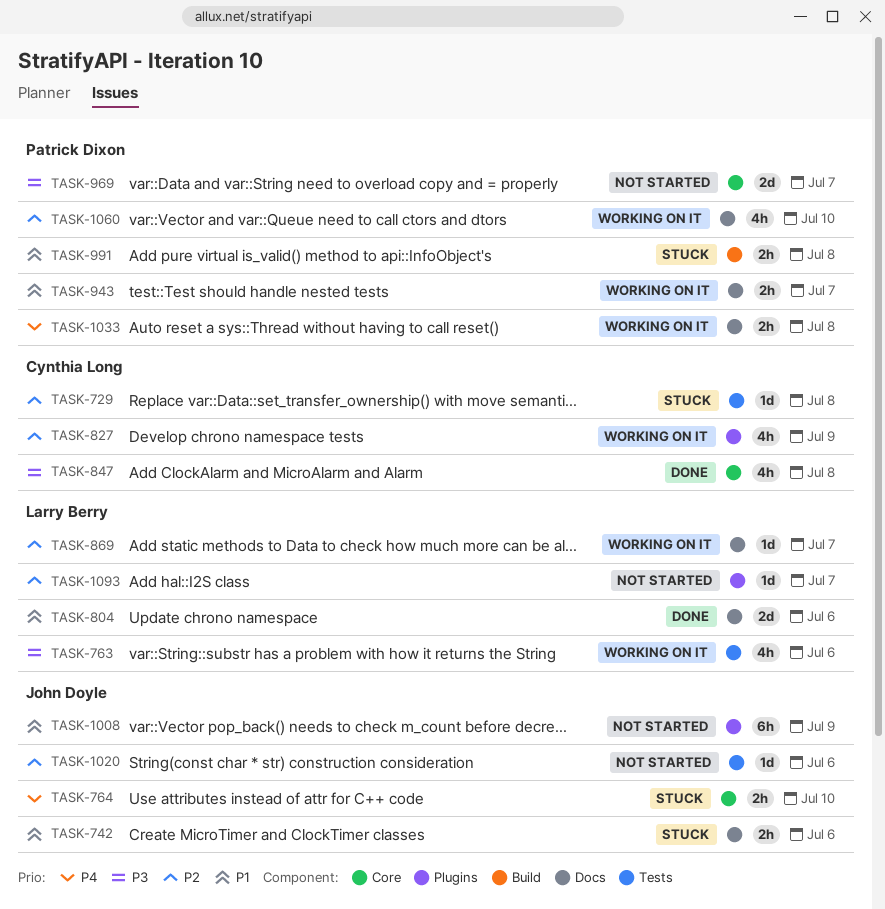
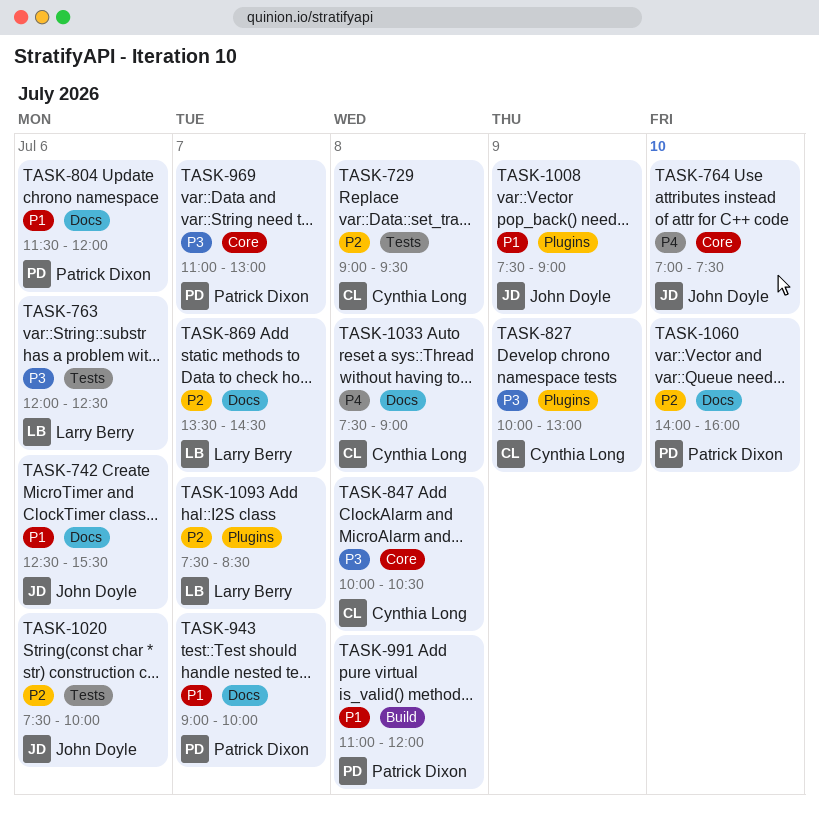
TASK-804, owner: Larry Berry -> Patrick Dixon
TASK-827, priority: P2 -> P3
TASK-1033, owner: Patrick Dixon -> Cynthia Long

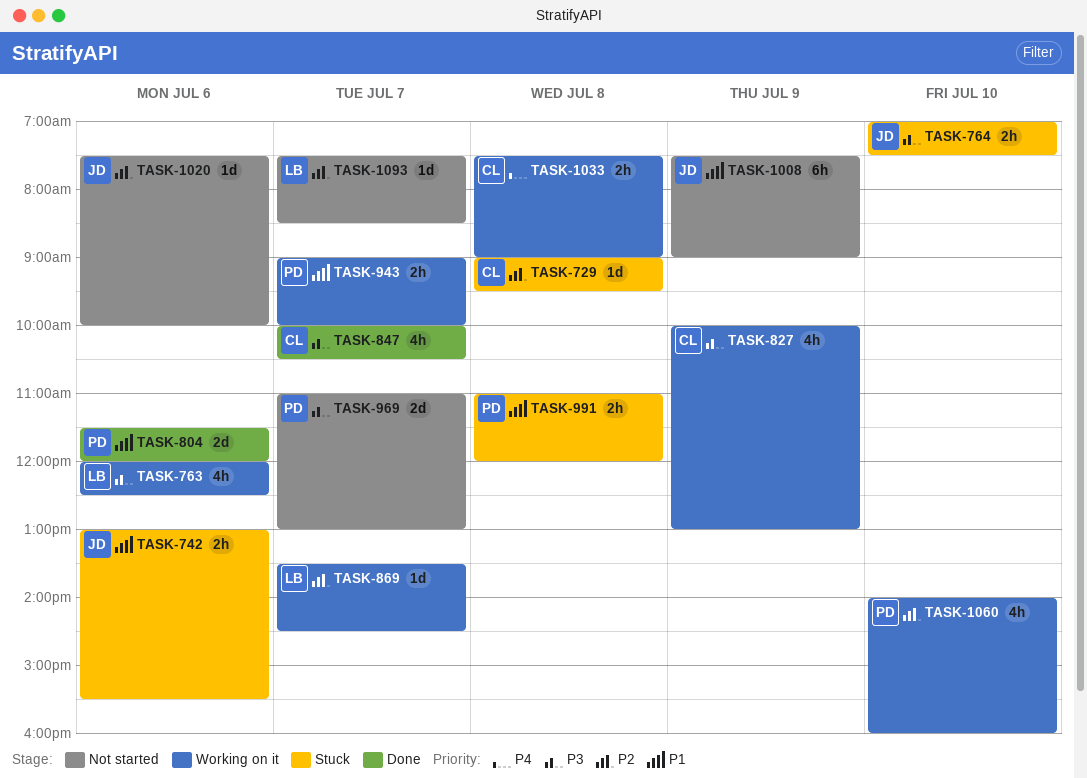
TASK-742, begins: 12:30 -> 13:00
TASK-764, priority: P4 -> P3
TASK-847, day: Jul 8 -> Jul 7

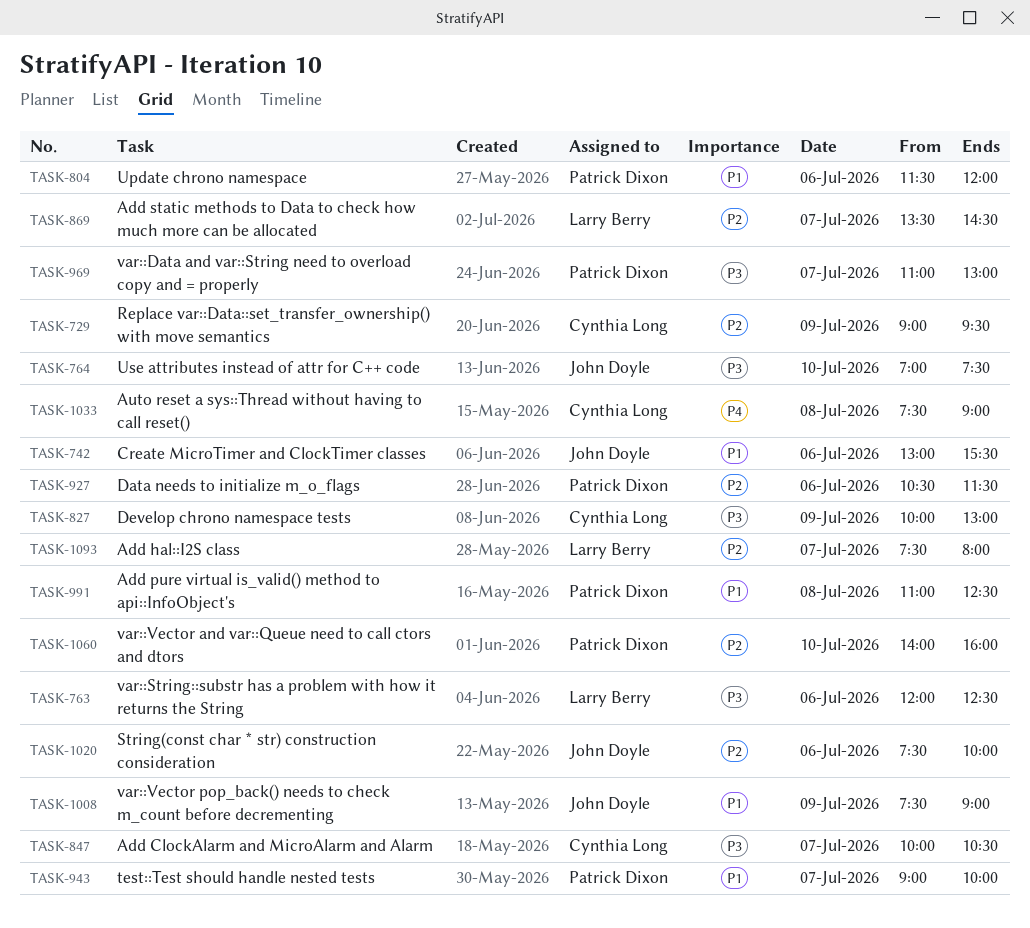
TASK-729, day: Jul 8 -> Jul 9
TASK-927: none -> present
TASK-991, ends: 12:00 -> 12:30
TASK-1093, ends: 08:30 -> 08:00

